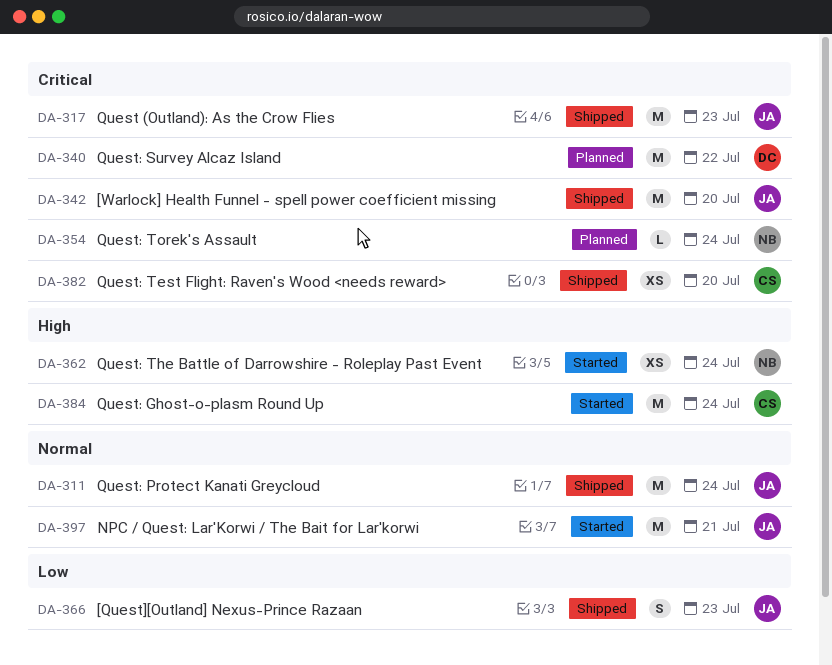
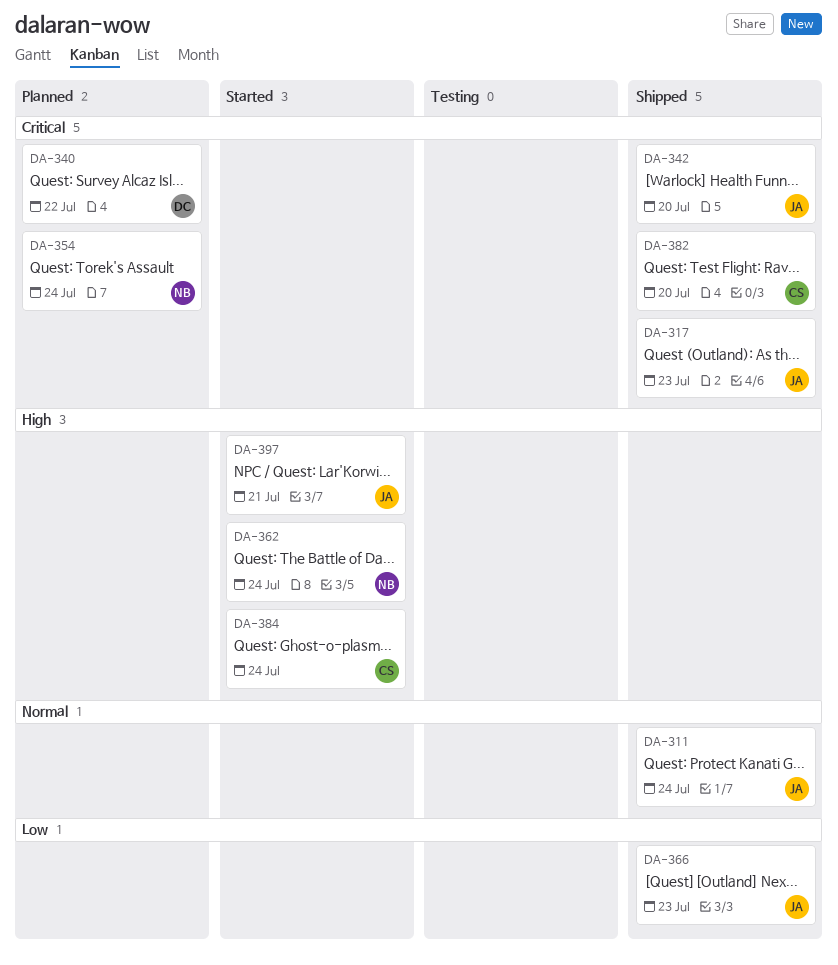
DA-397, priority: Normal -> High

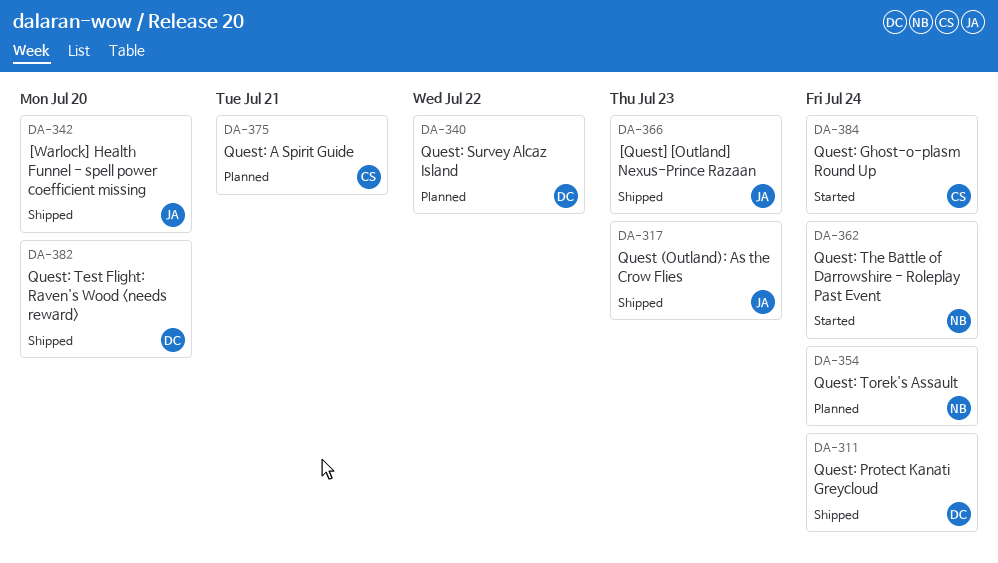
DA-311, owner: JA -> DC
DA-375: none -> present
DA-382, owner: CS -> DC
DA-397: present -> none

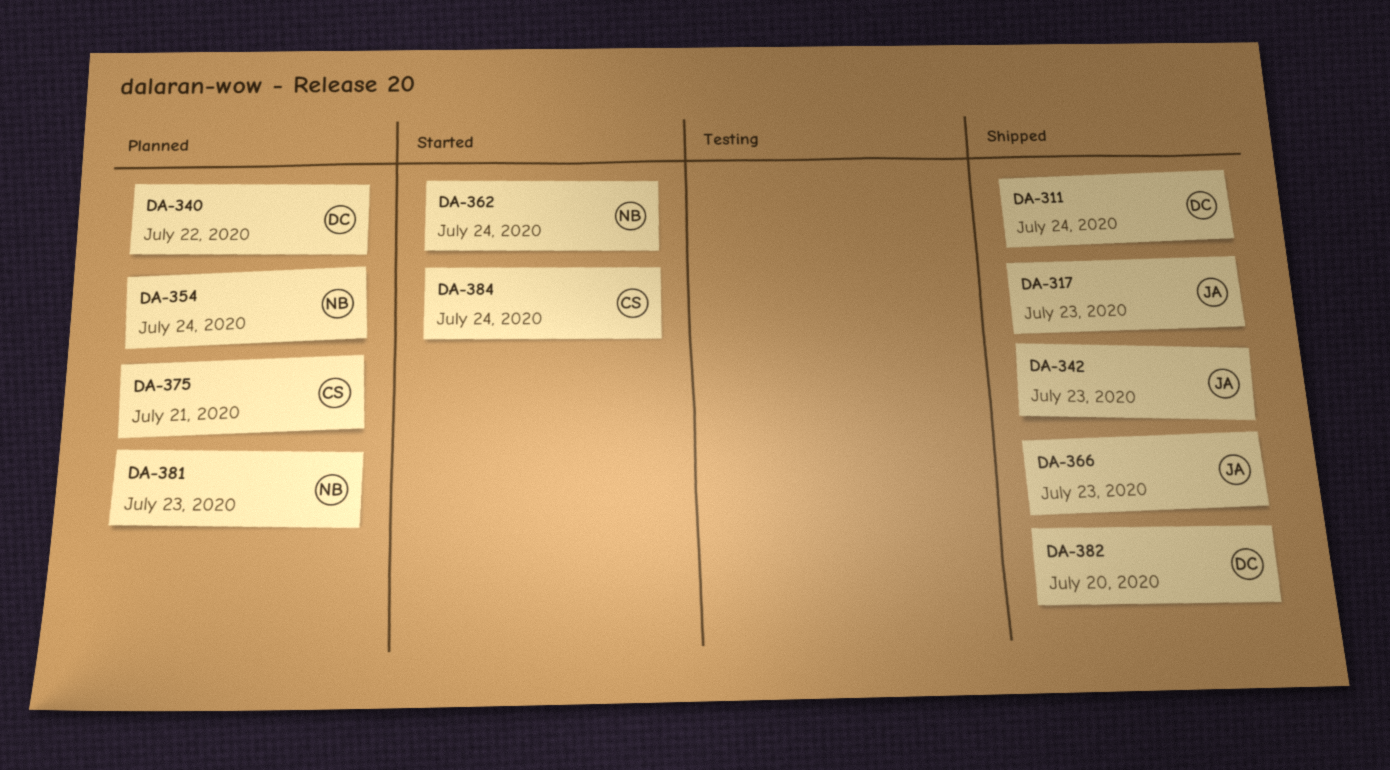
DA-342, due: Jul 20 -> Jul 23
DA-381: none -> present

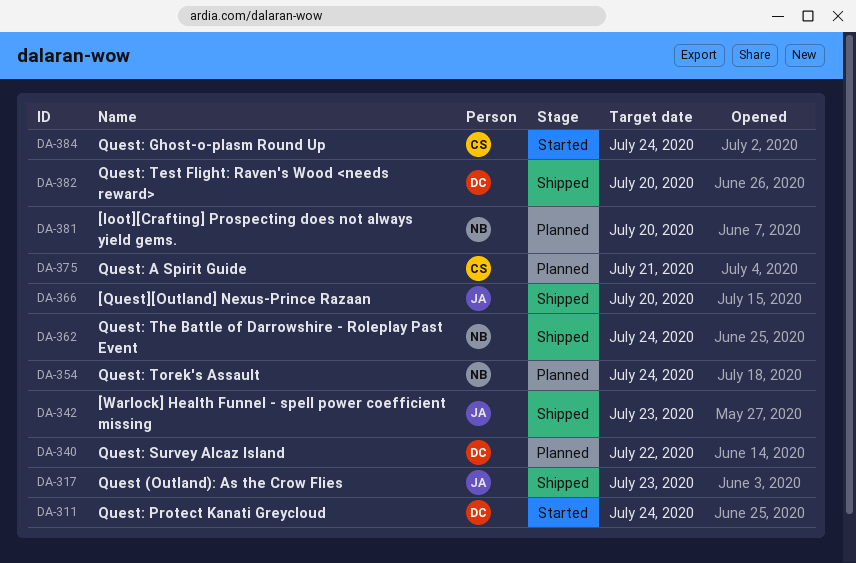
DA-311, status: Shipped -> Started
DA-362, status: Started -> Shipped
DA-366, due: Jul 23 -> Jul 20
DA-381, due: Jul 23 -> Jul 20

